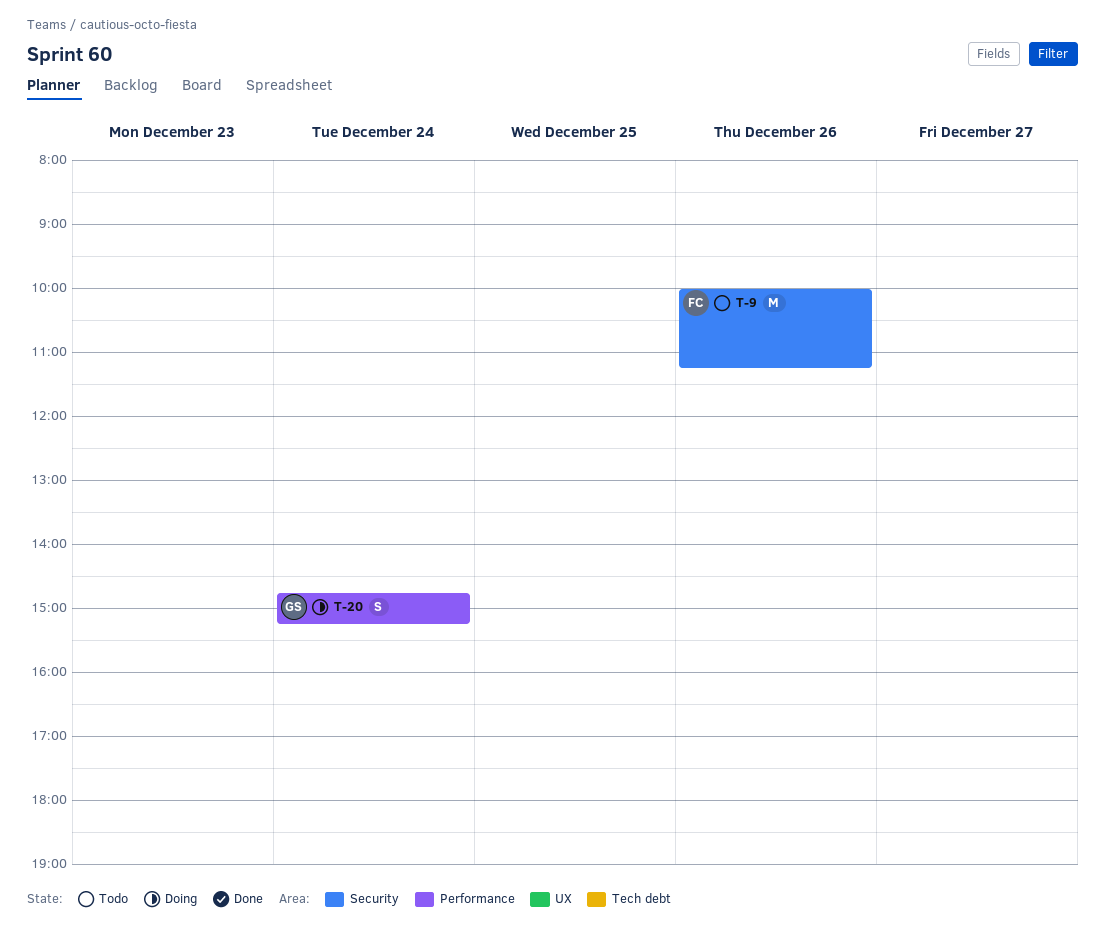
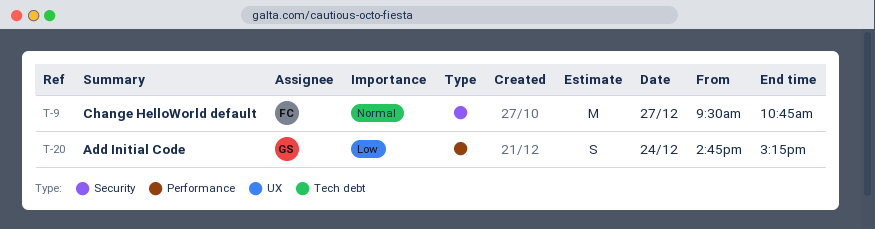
T-9, day: Dec 26 -> Dec 27
T-9, begins: 10:00 -> 09:30
T-9, ends: 11:15 -> 10:45

